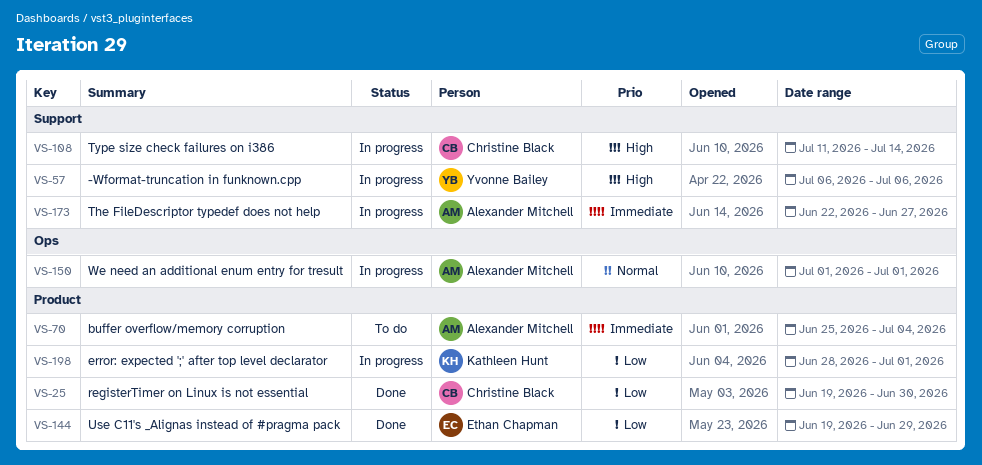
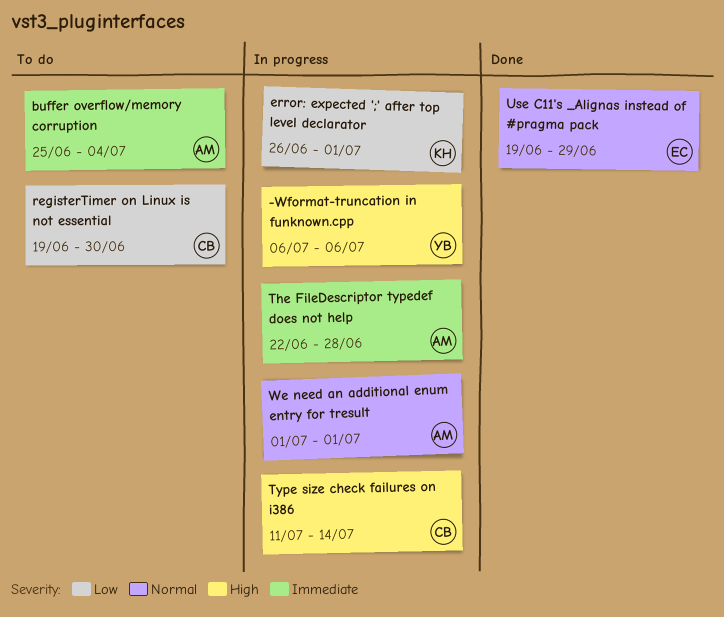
error: expected ';' after top level declarator, start: Jun 28 -> Jun 26
registerTimer on Linux is not essential, status: Done -> To do
The FileDescriptor typedef does not help, due: Jun 27 -> Jun 28
Use C11's _Alignas instead of #pragma pack, priority: Low -> Normal

